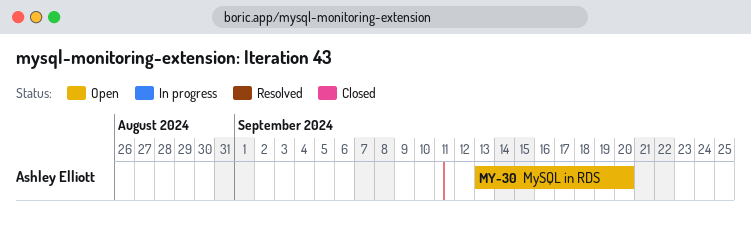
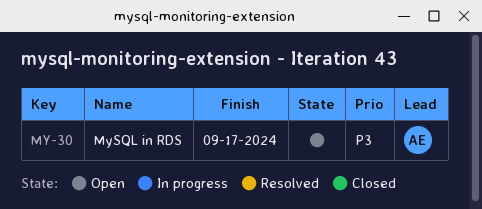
MY-30, due: Sep 20 -> Sep 17

